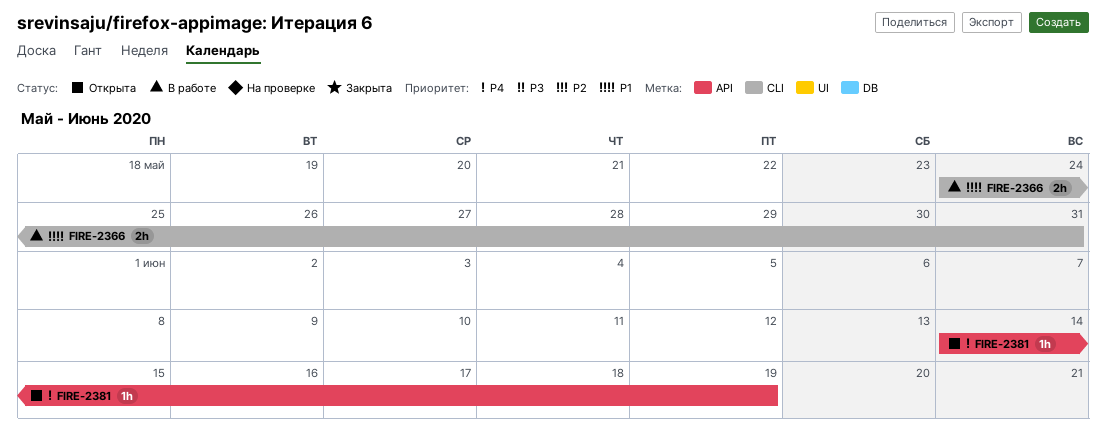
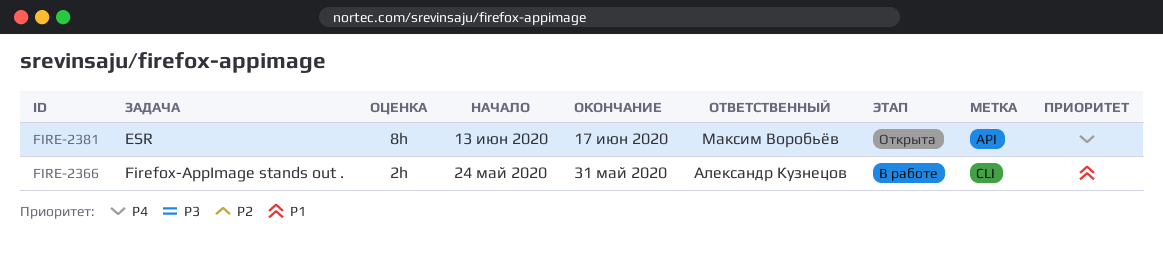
FIRE-2381, estimate: 1h -> 8h
FIRE-2381, start: Jun 14 -> Jun 13
FIRE-2381, due: Jun 19 -> Jun 17

